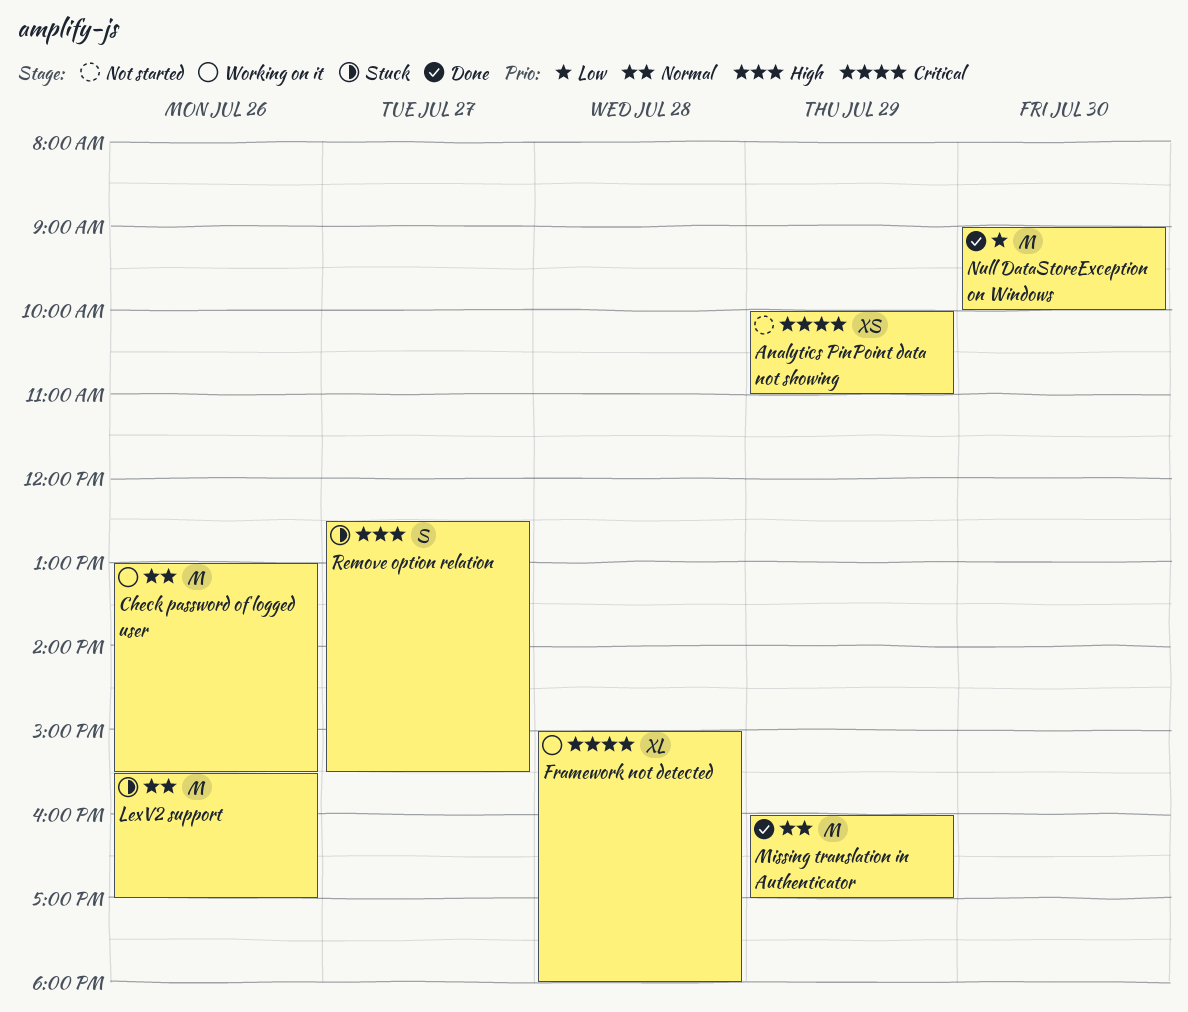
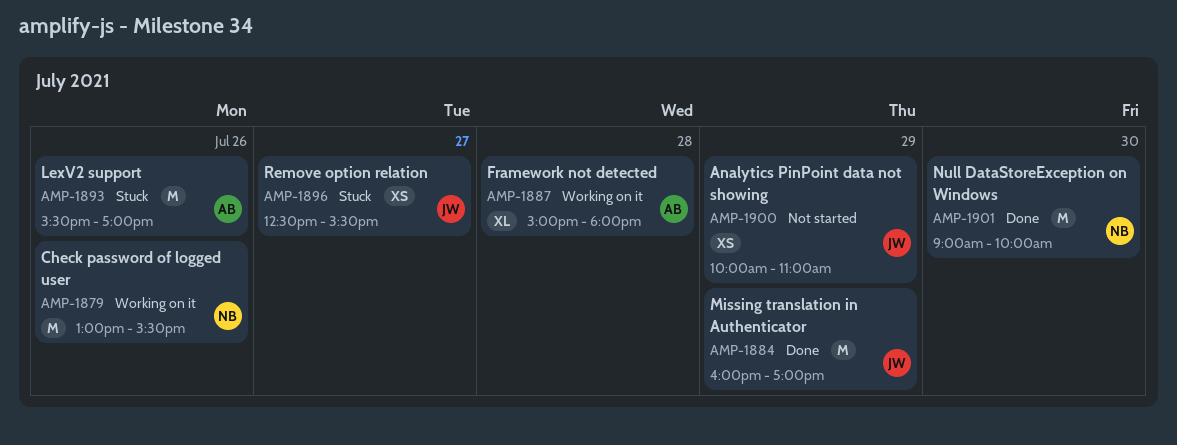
Remove option relation, estimate: S -> XS

